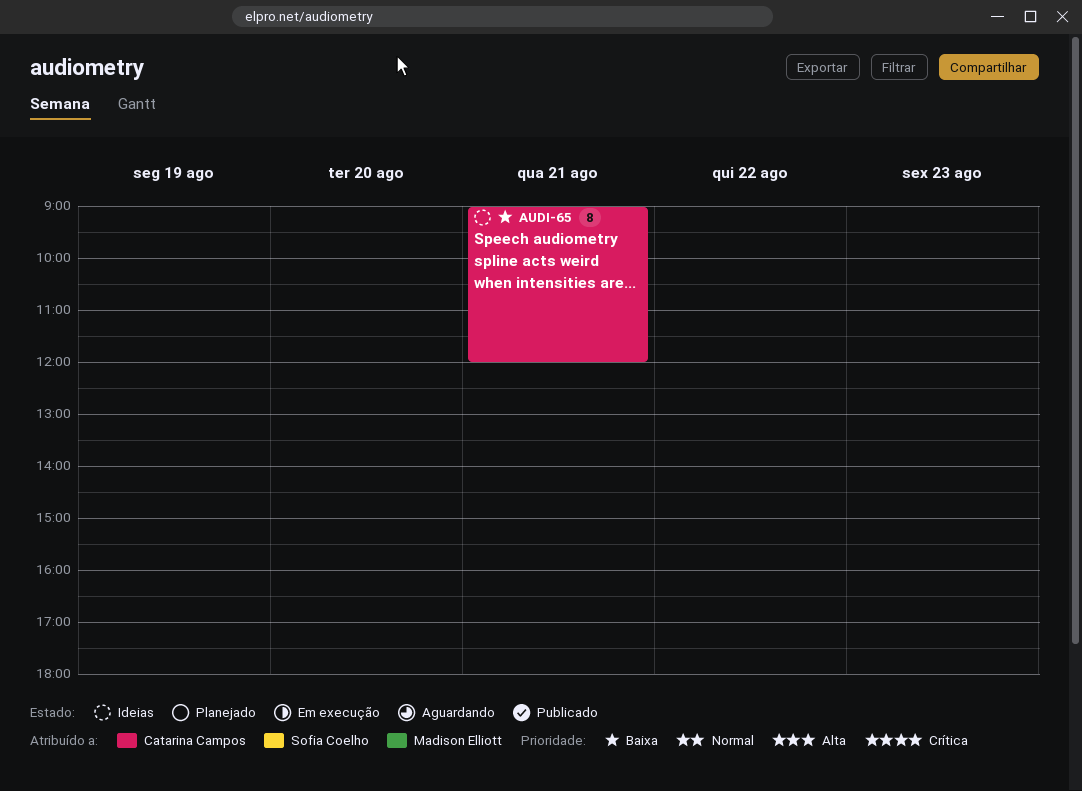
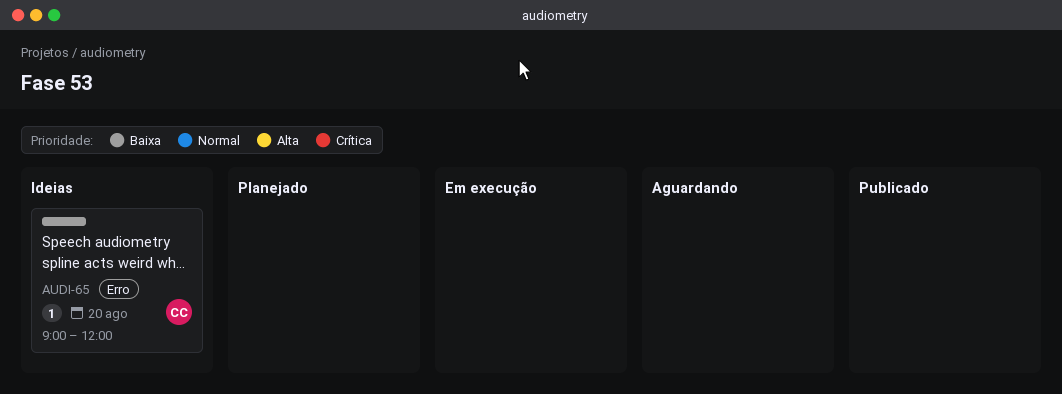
AUDI-65, estimate: 8 -> 1
AUDI-65, day: Aug 21 -> Aug 20

